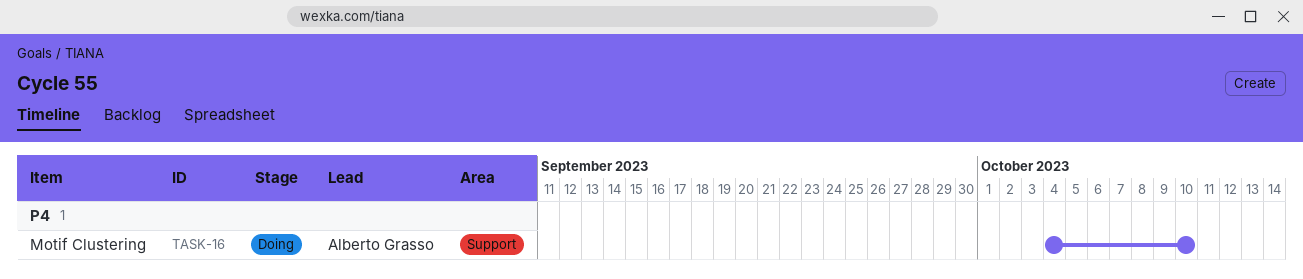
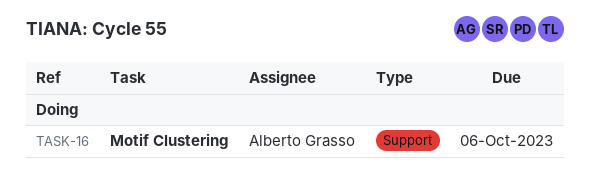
TASK-16, due: Oct 10 -> Oct 6

